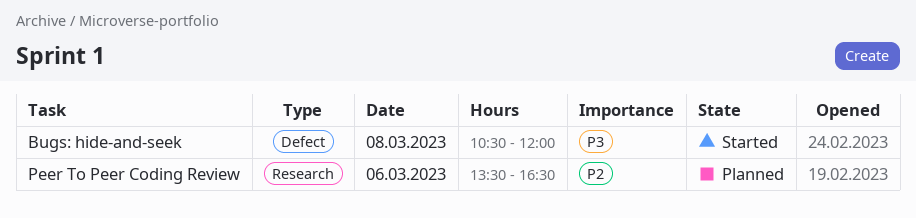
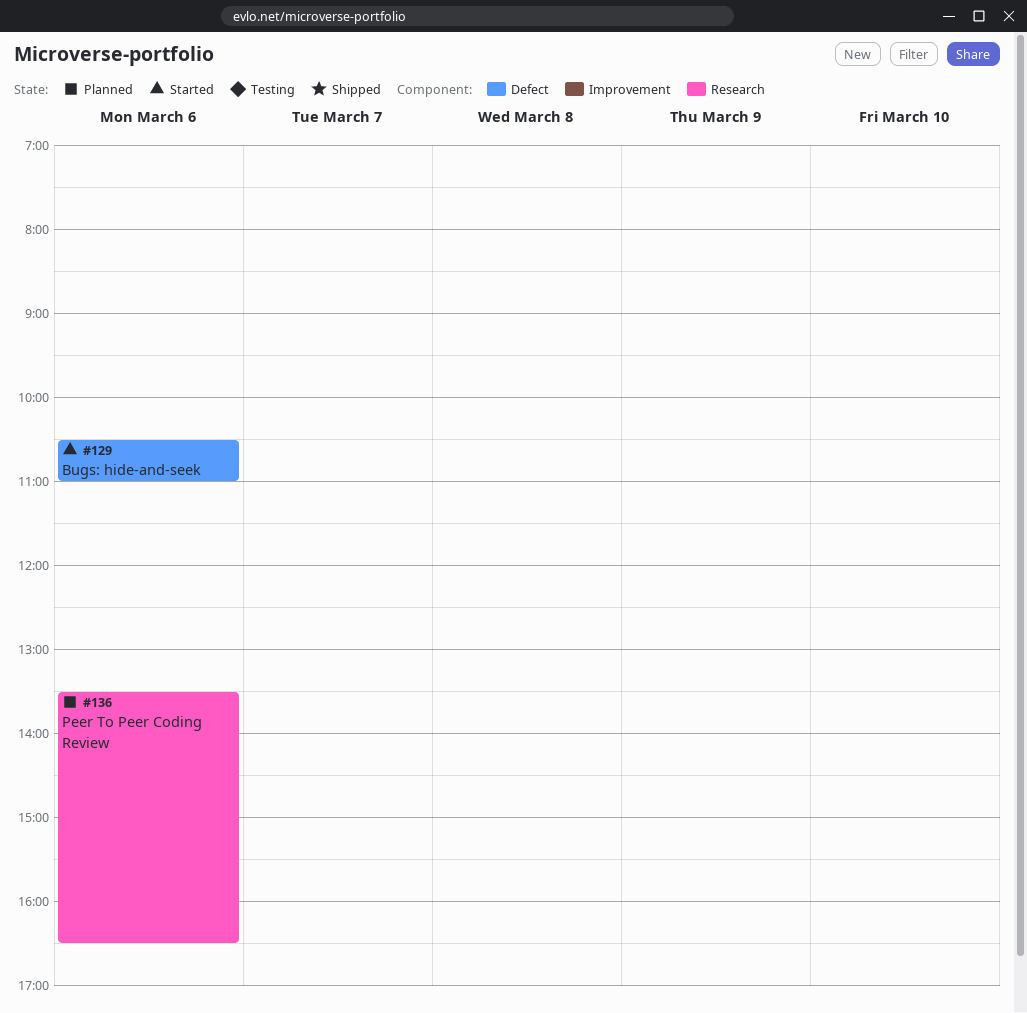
Bugs: hide-and-seek, day: Mar 8 -> Mar 6
Bugs: hide-and-seek, ends: 12:00 -> 11:00

